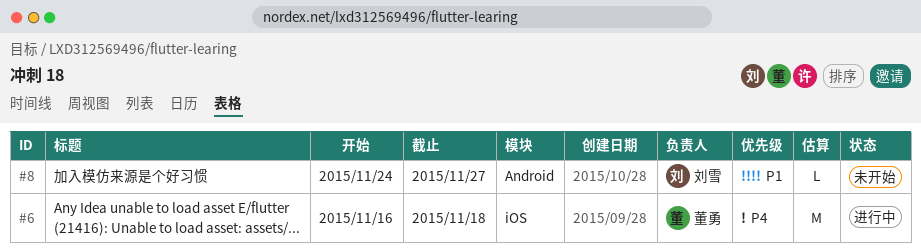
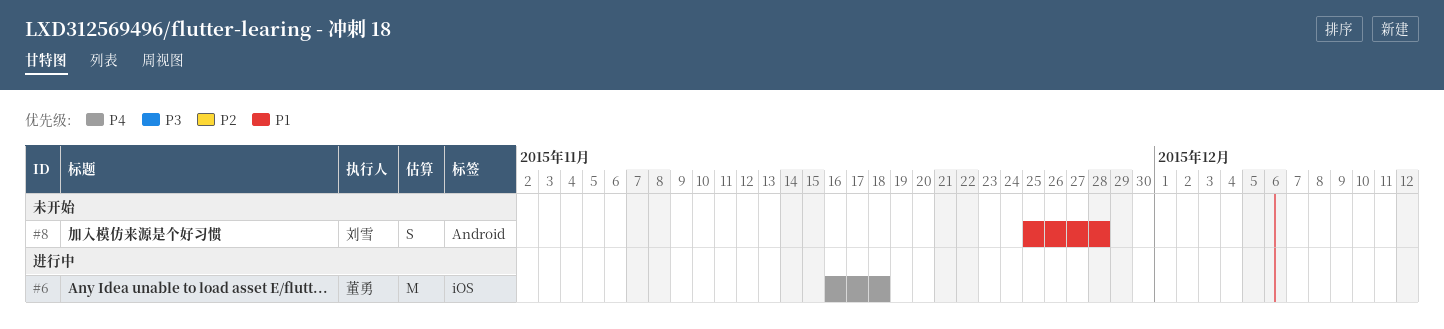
#8, estimate: L -> S
#8, start: Nov 24 -> Nov 25
#8, due: Nov 27 -> Nov 28

